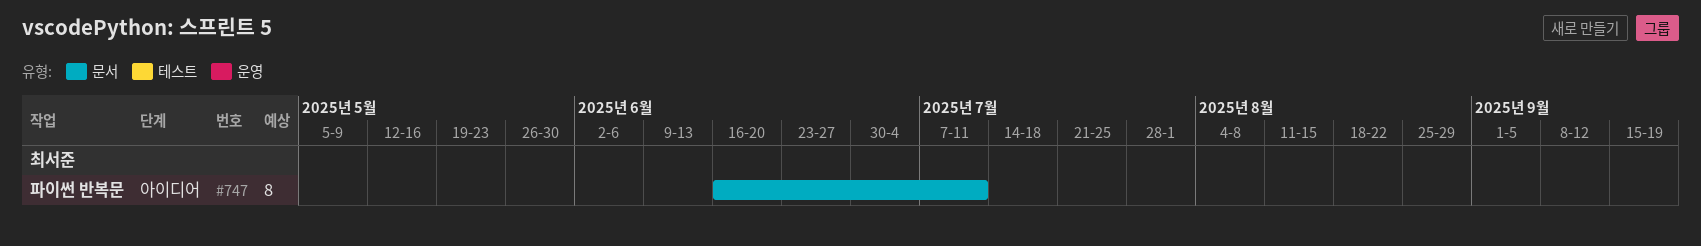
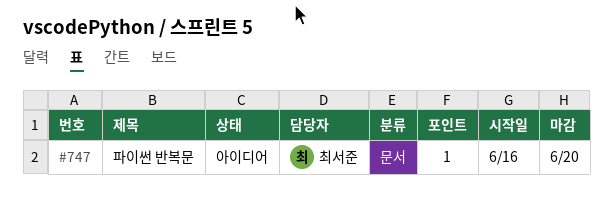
#747, estimate: 8 -> 1
#747, due: Jul 11 -> Jun 20

